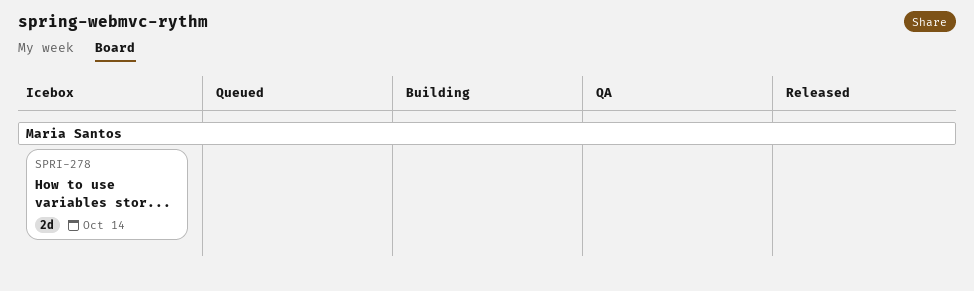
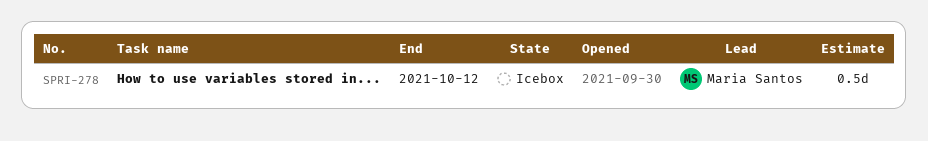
SPRI-278, estimate: 2d -> 0.5d
SPRI-278, due: Oct 14 -> Oct 12

